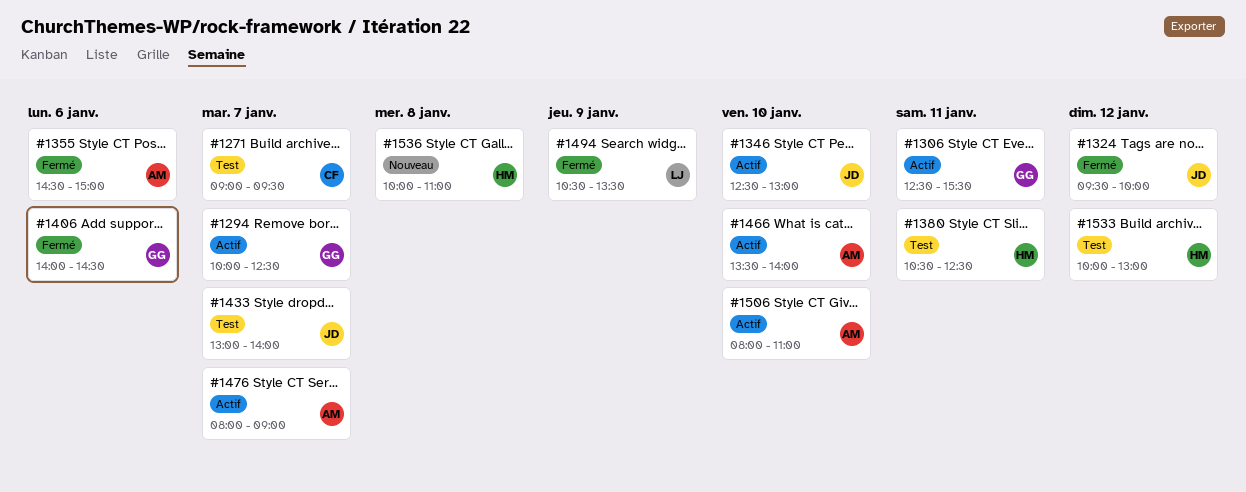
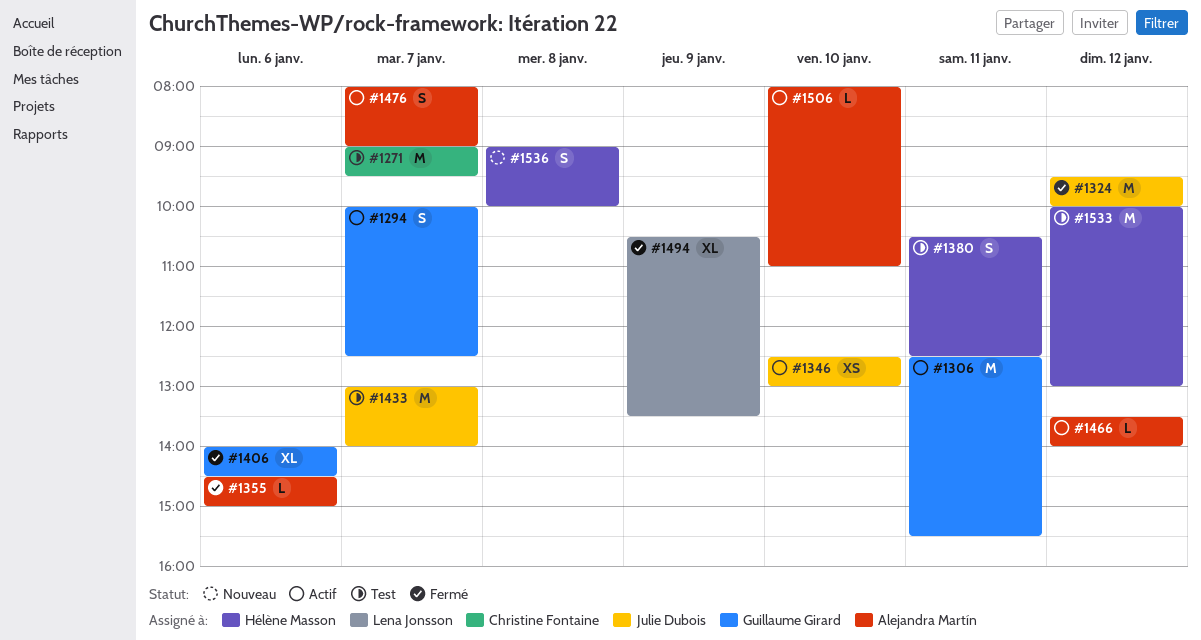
#1466, day: Jan 10 -> Jan 12
#1536, begins: 10:00 -> 09:00
#1536, ends: 11:00 -> 10:00

